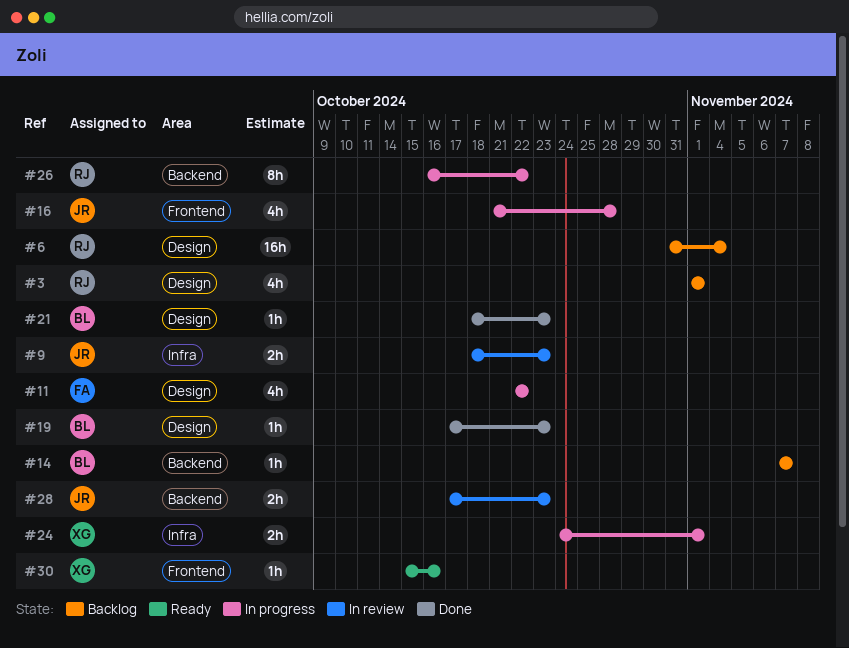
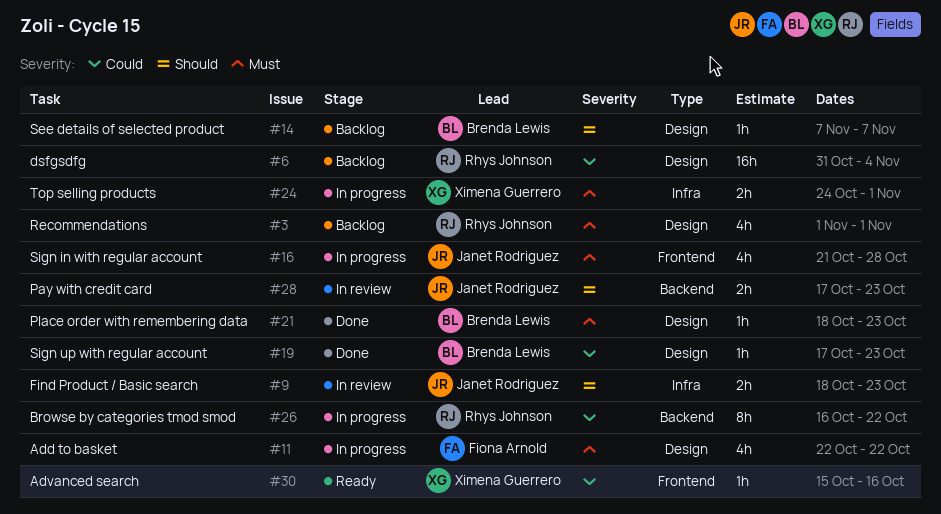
#14, label: Backend -> Design

